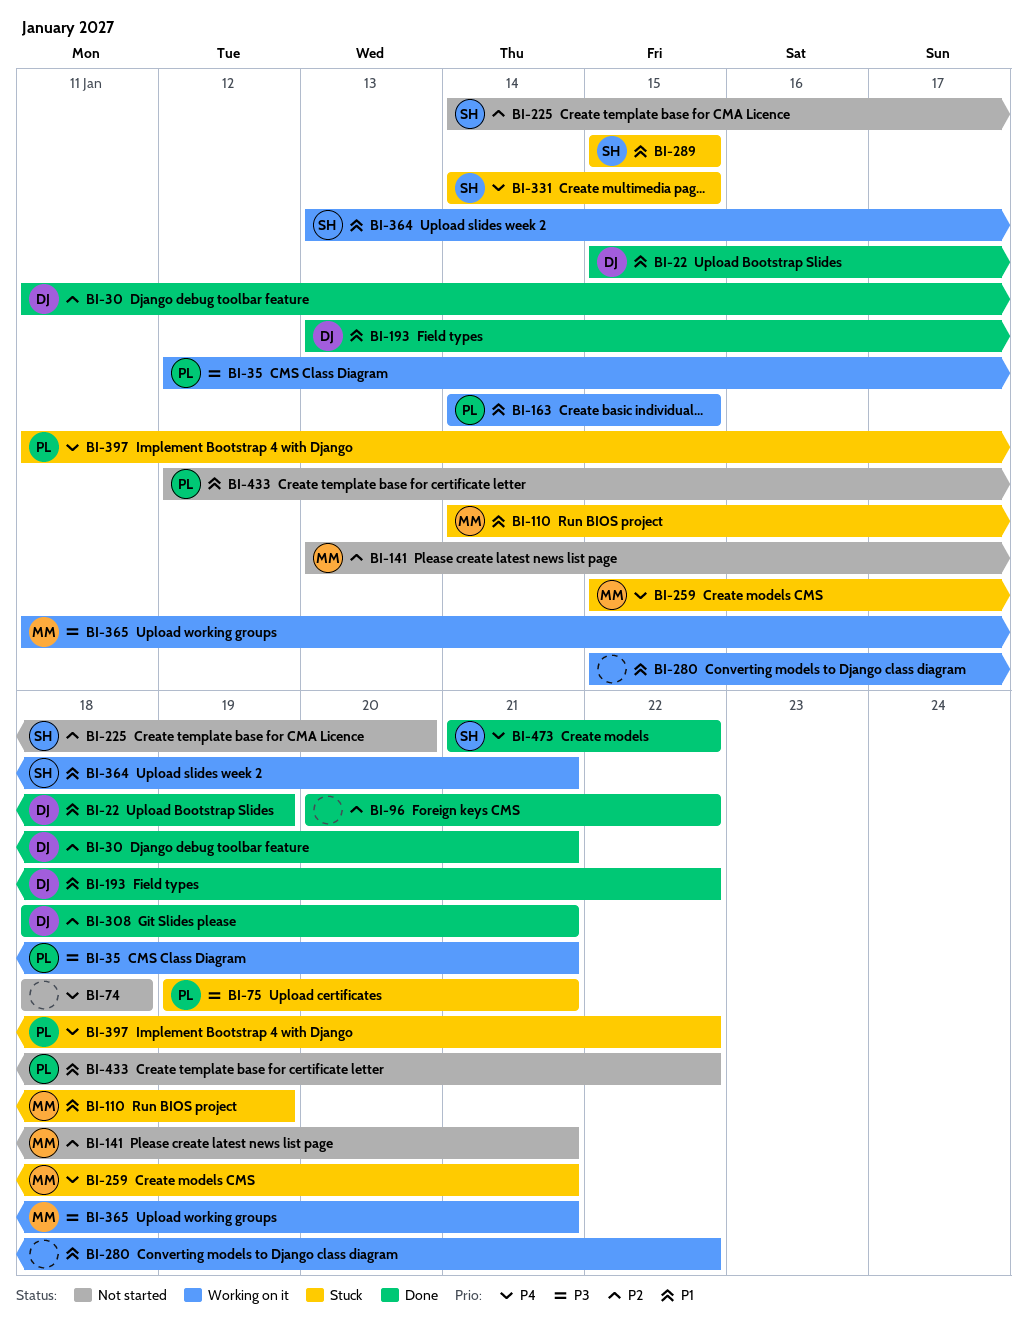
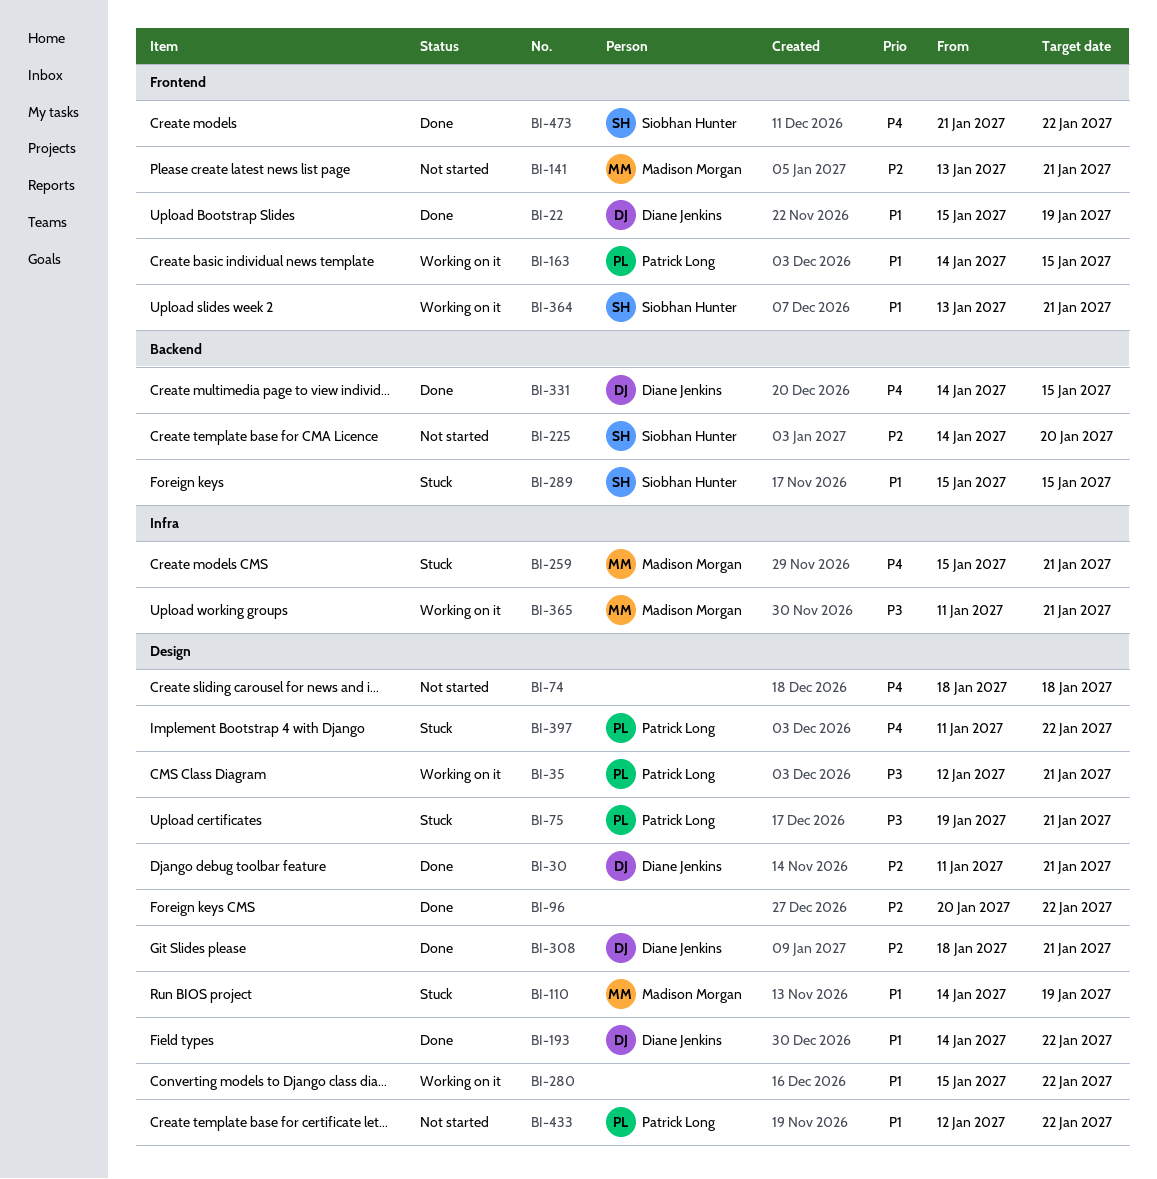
BI-193, start: Jan 13 -> Jan 14
BI-331, status: Stuck -> Done
BI-331, owner: Siobhan Hunter -> Diane Jenkins

